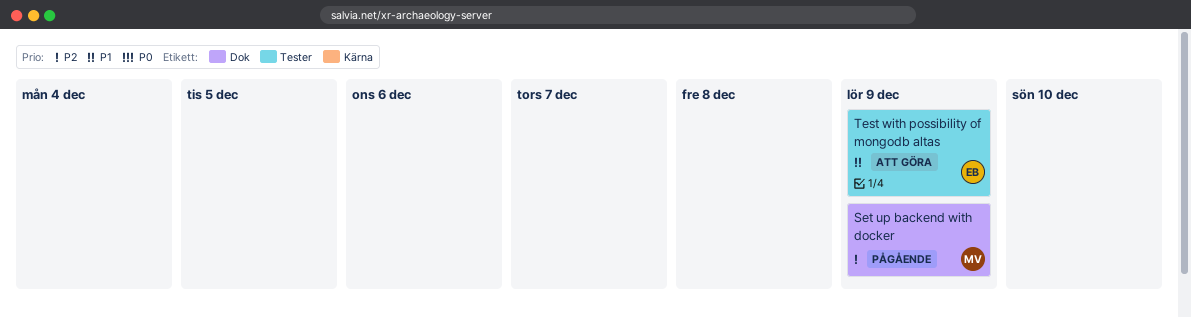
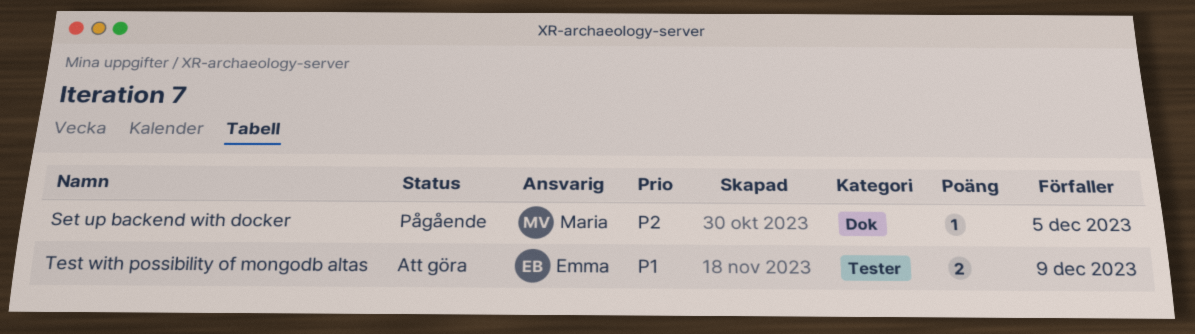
Set up backend with docker, due: Dec 9 -> Dec 5

